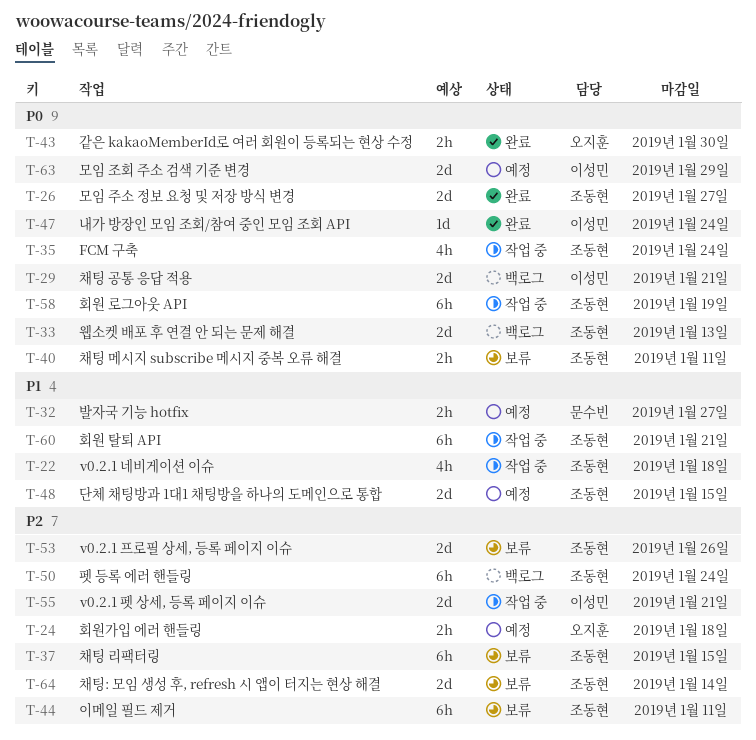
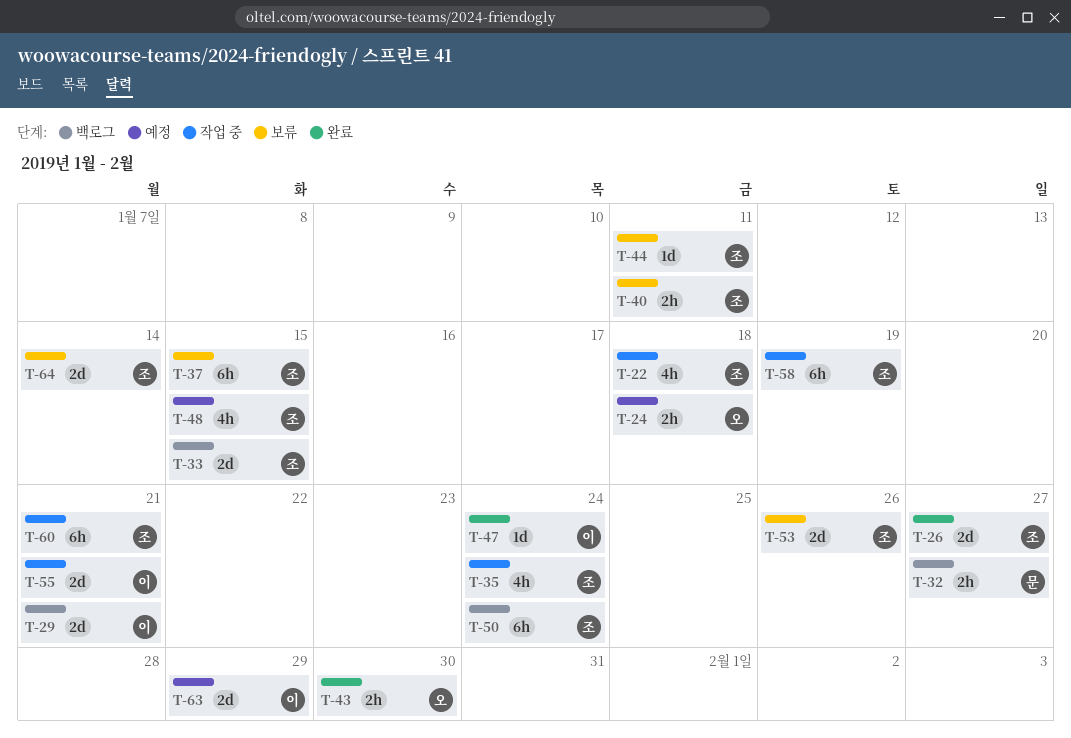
T-32, status: 예정 -> 백로그
T-33, due: Jan 13 -> Jan 15
T-44, estimate: 6h -> 1d
T-48, estimate: 2d -> 4h

